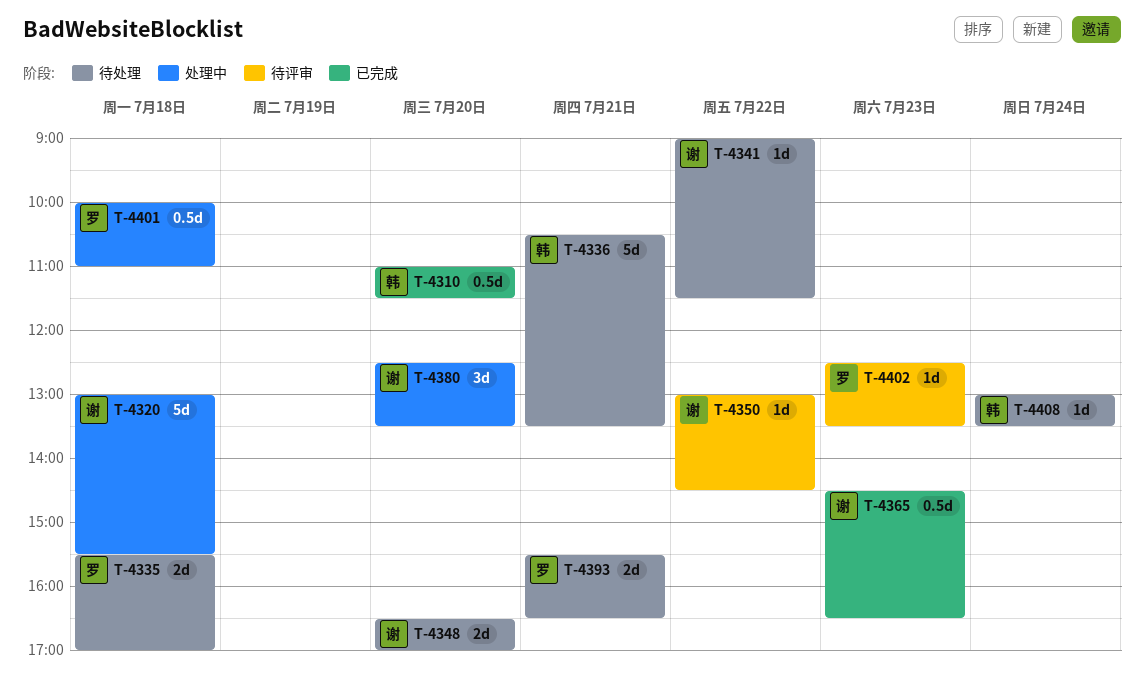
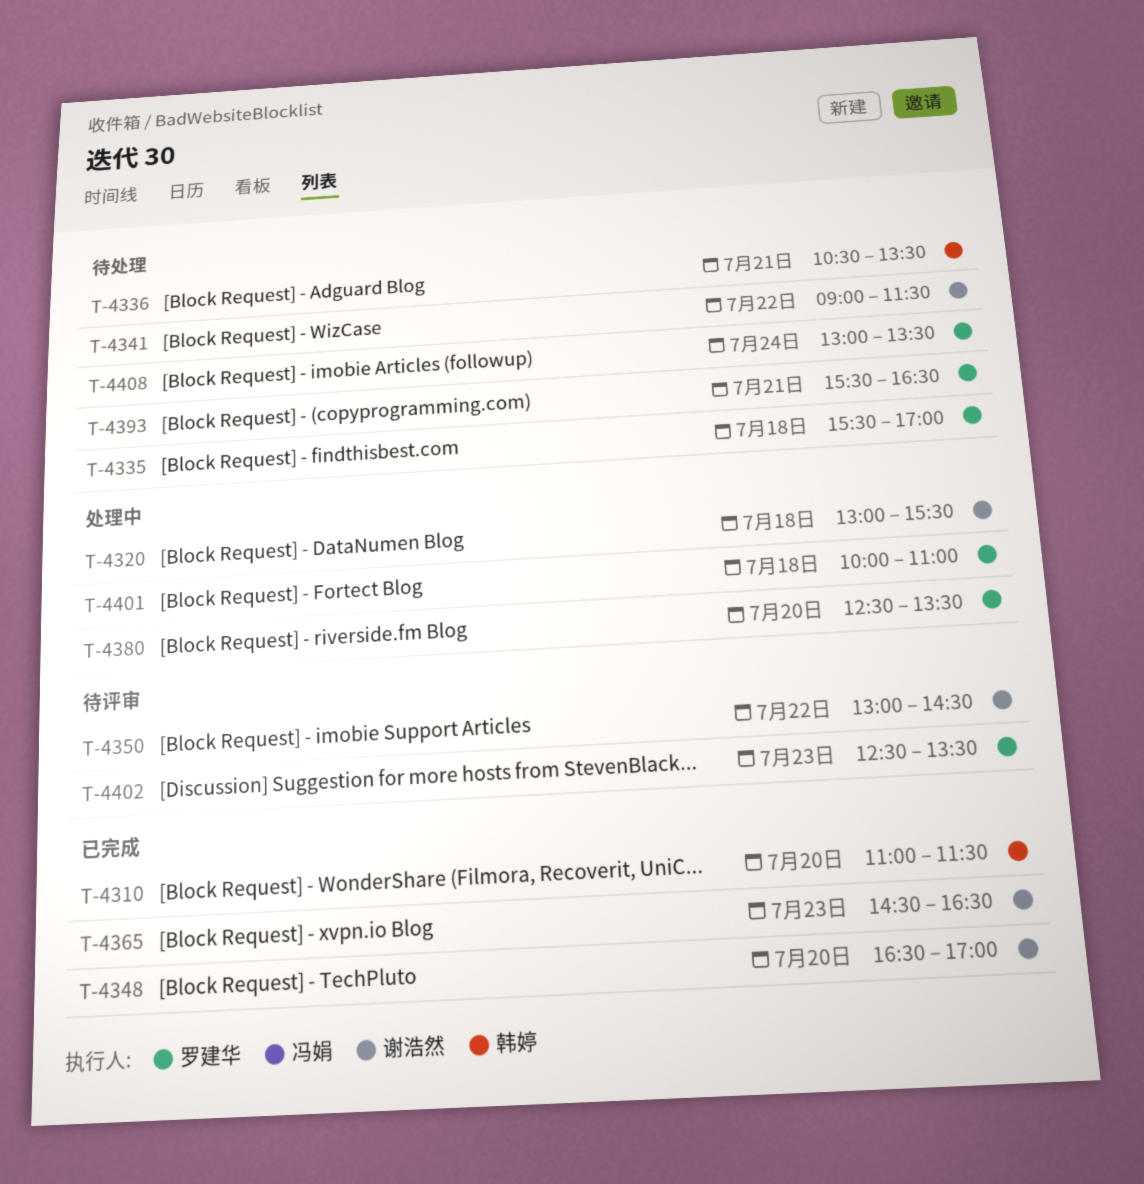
T-4348, status: 待处理 -> 已完成
T-4380, owner: 谢浩然 -> 罗建华
T-4408, owner: 韩婷 -> 罗建华

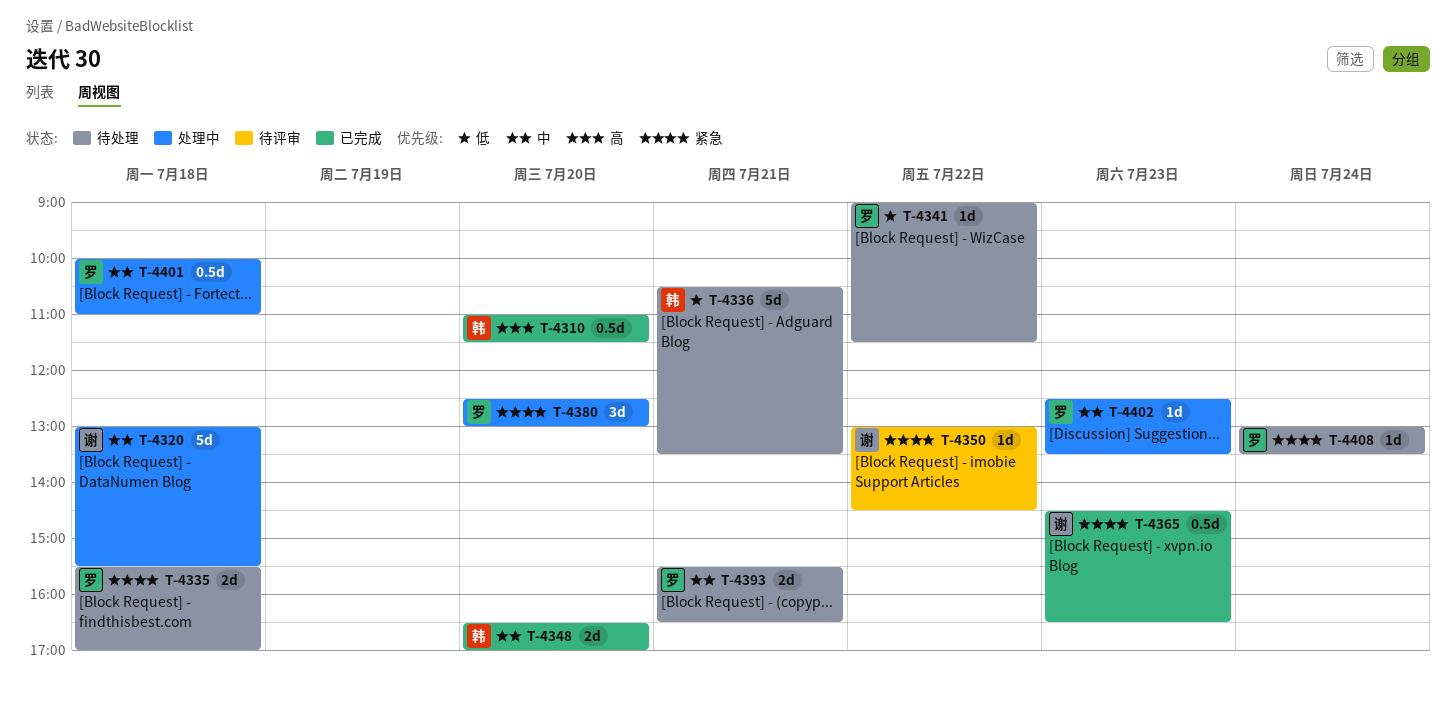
T-4341, owner: 谢浩然 -> 罗建华
T-4348, owner: 谢浩然 -> 韩婷
T-4380, ends: 13:30 -> 13:00
T-4402, status: 待评审 -> 处理中

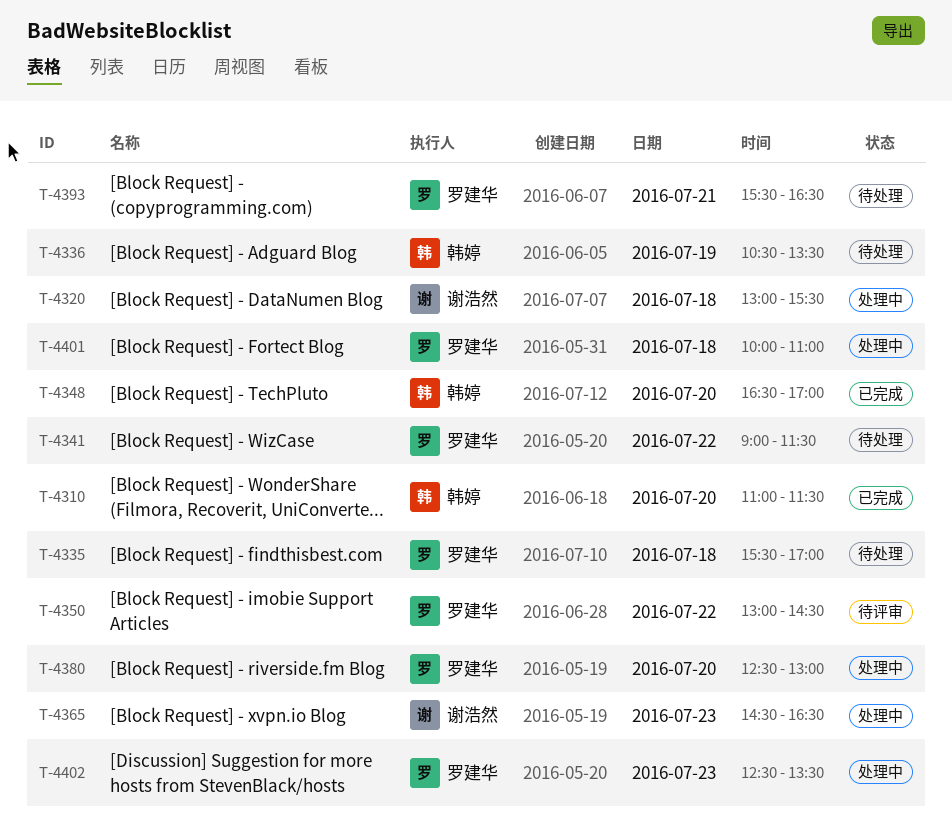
T-4336, day: Jul 21 -> Jul 19
T-4350, owner: 谢浩然 -> 罗建华
T-4365, status: 已完成 -> 处理中
T-4408: present -> none

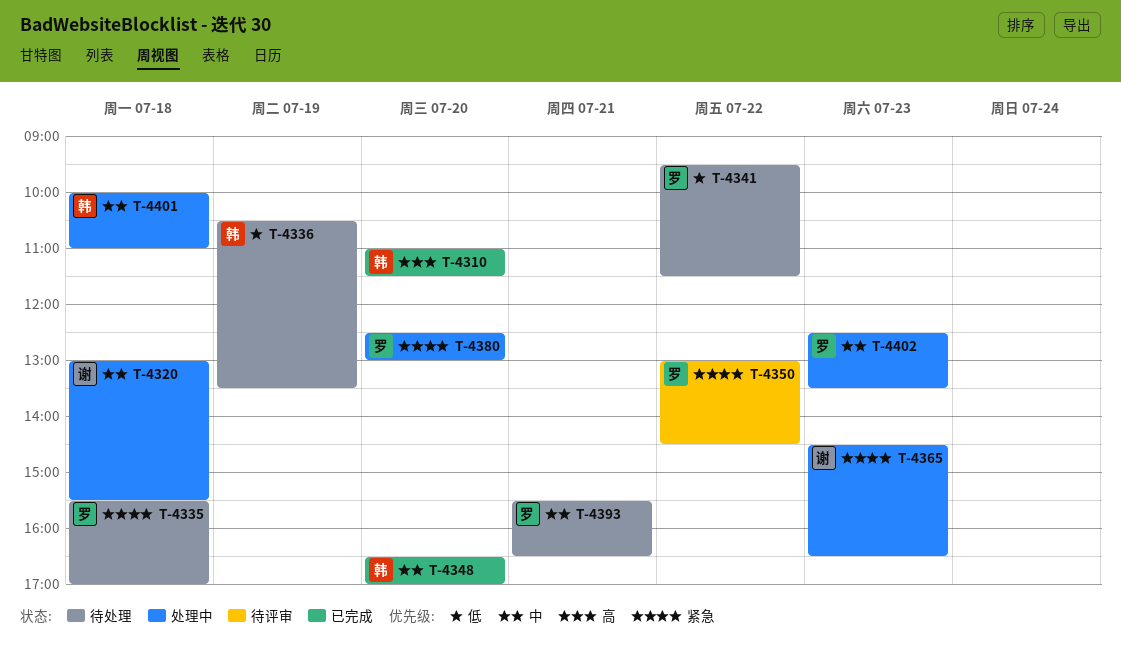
T-4341, begins: 09:00 -> 09:30
T-4401, owner: 罗建华 -> 韩婷

